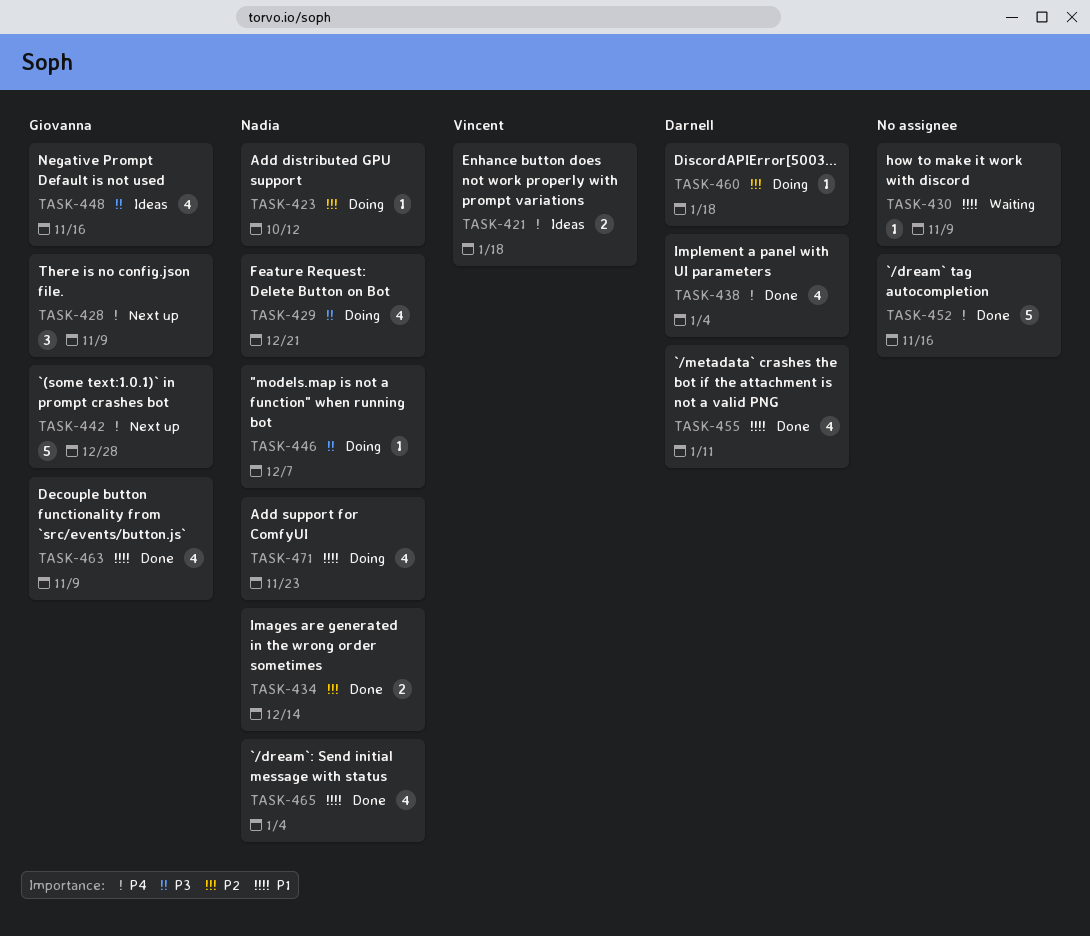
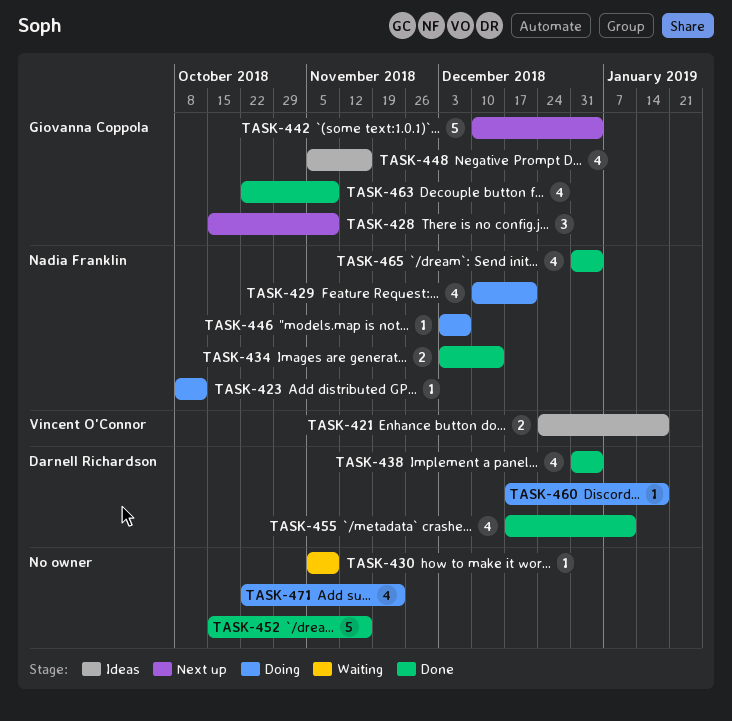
TASK-442, due: Dec 28 -> Jan 4
TASK-471, owner: Nadia Franklin -> none

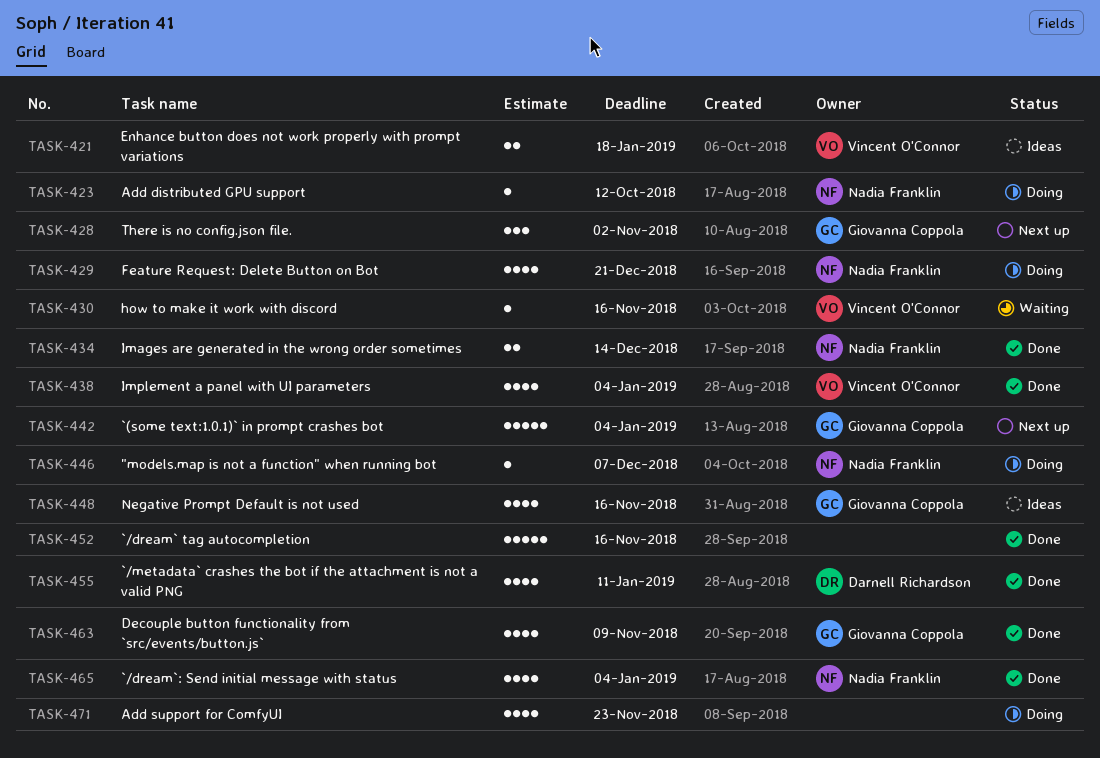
TASK-428, due: Nov 9 -> Nov 2
TASK-430, owner: none -> Vincent O'Connor
TASK-430, due: Nov 9 -> Nov 16
TASK-438, owner: Darnell Richardson -> Vincent O'Connor
TASK-460: present -> none

